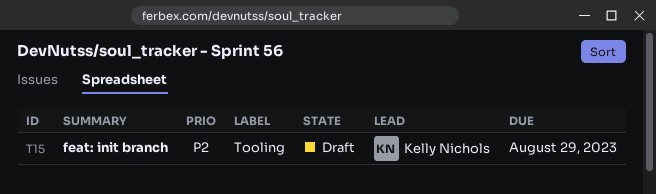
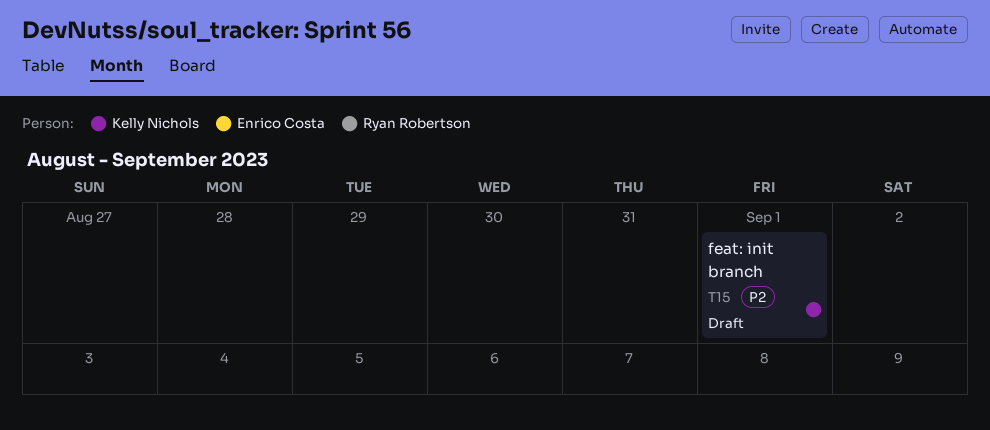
T15, due: Aug 29 -> Sep 1

